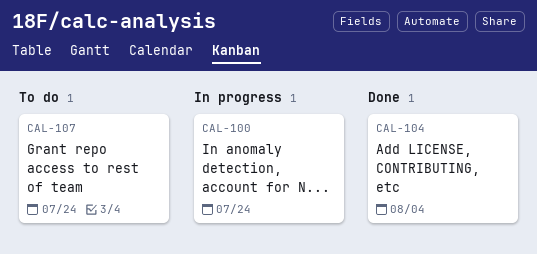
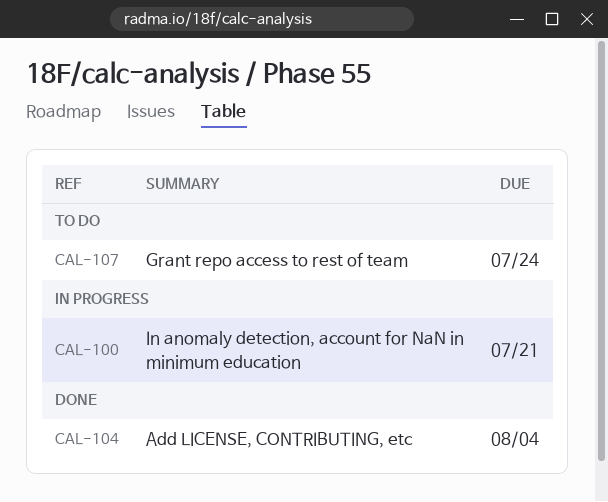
CAL-100, due: Jul 24 -> Jul 21

